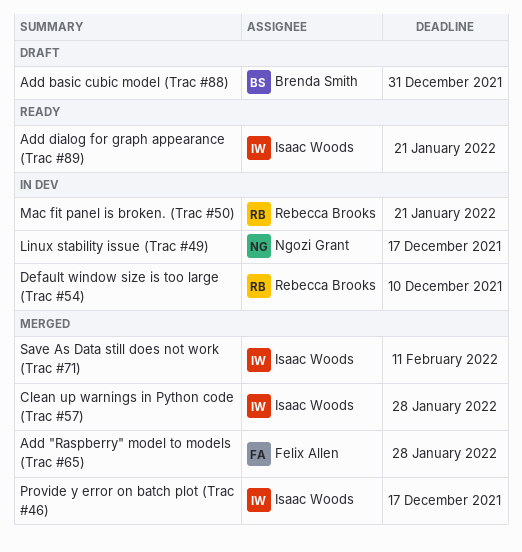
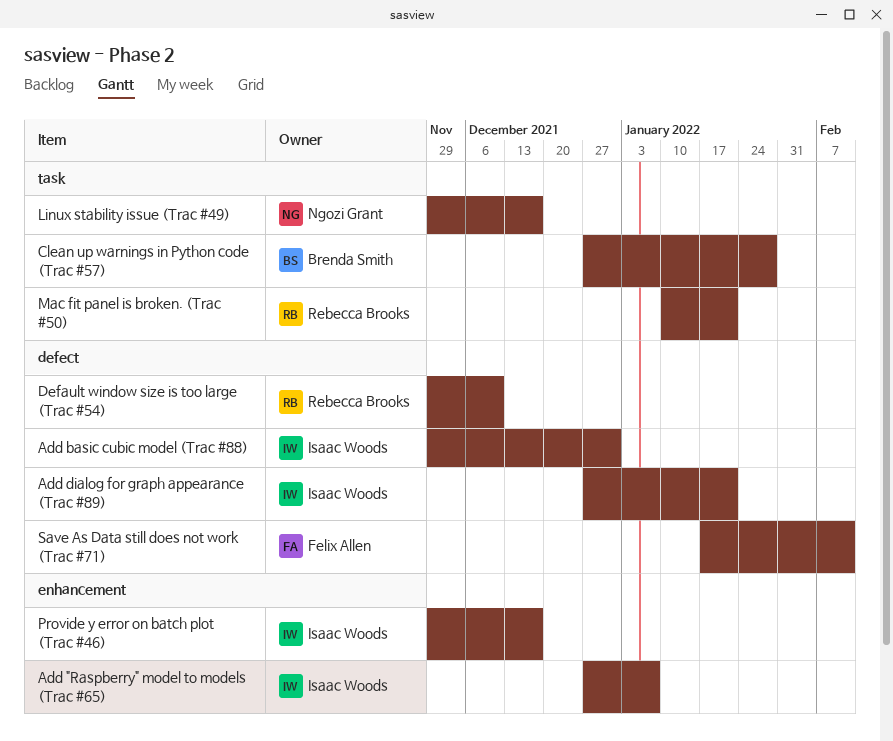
Add "Raspberry" model to models (Trac #65), owner: Felix Allen -> Isaac Woods
Add "Raspberry" model to models (Trac #65), due: Jan 28 -> Jan 7
Add basic cubic model (Trac #88), owner: Brenda Smith -> Isaac Woods
Clean up warnings in Python code (Trac #57), owner: Isaac Woods -> Brenda Smith
Save As Data still does not work (Trac #71), owner: Isaac Woods -> Felix Allen

